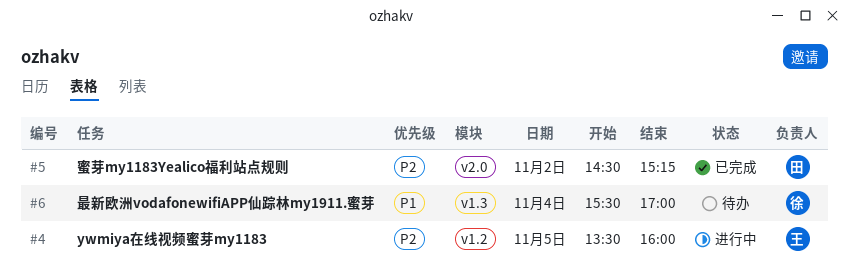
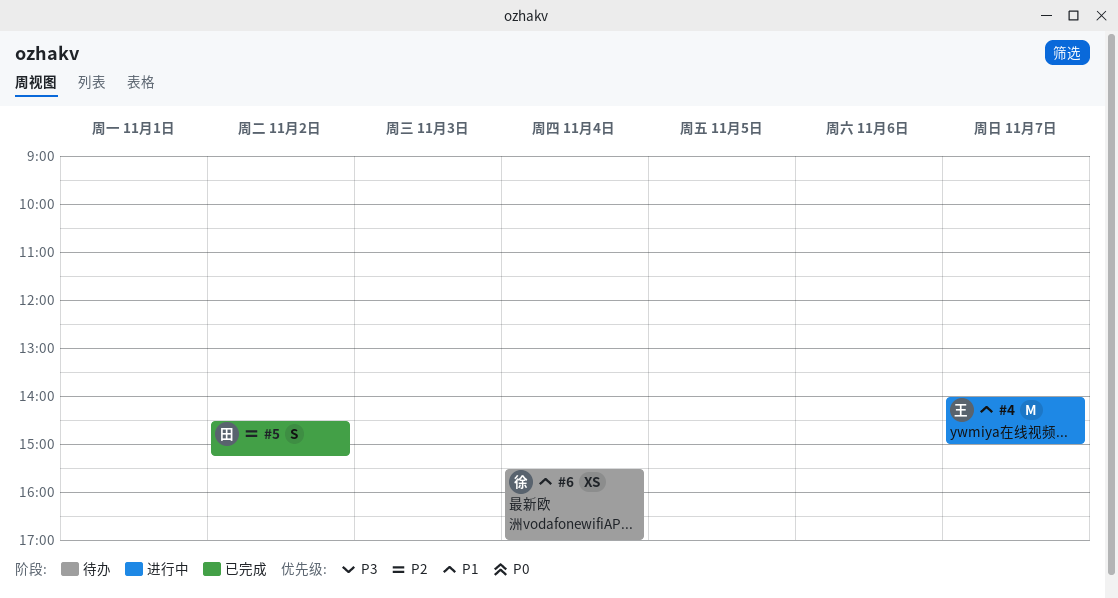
#4, priority: P2 -> P1
#4, day: Nov 5 -> Nov 7
#4, begins: 13:30 -> 14:00
#4, ends: 16:00 -> 15:00

